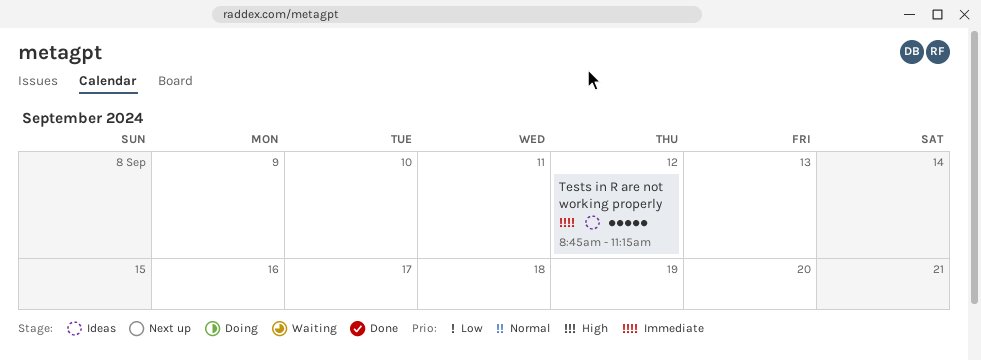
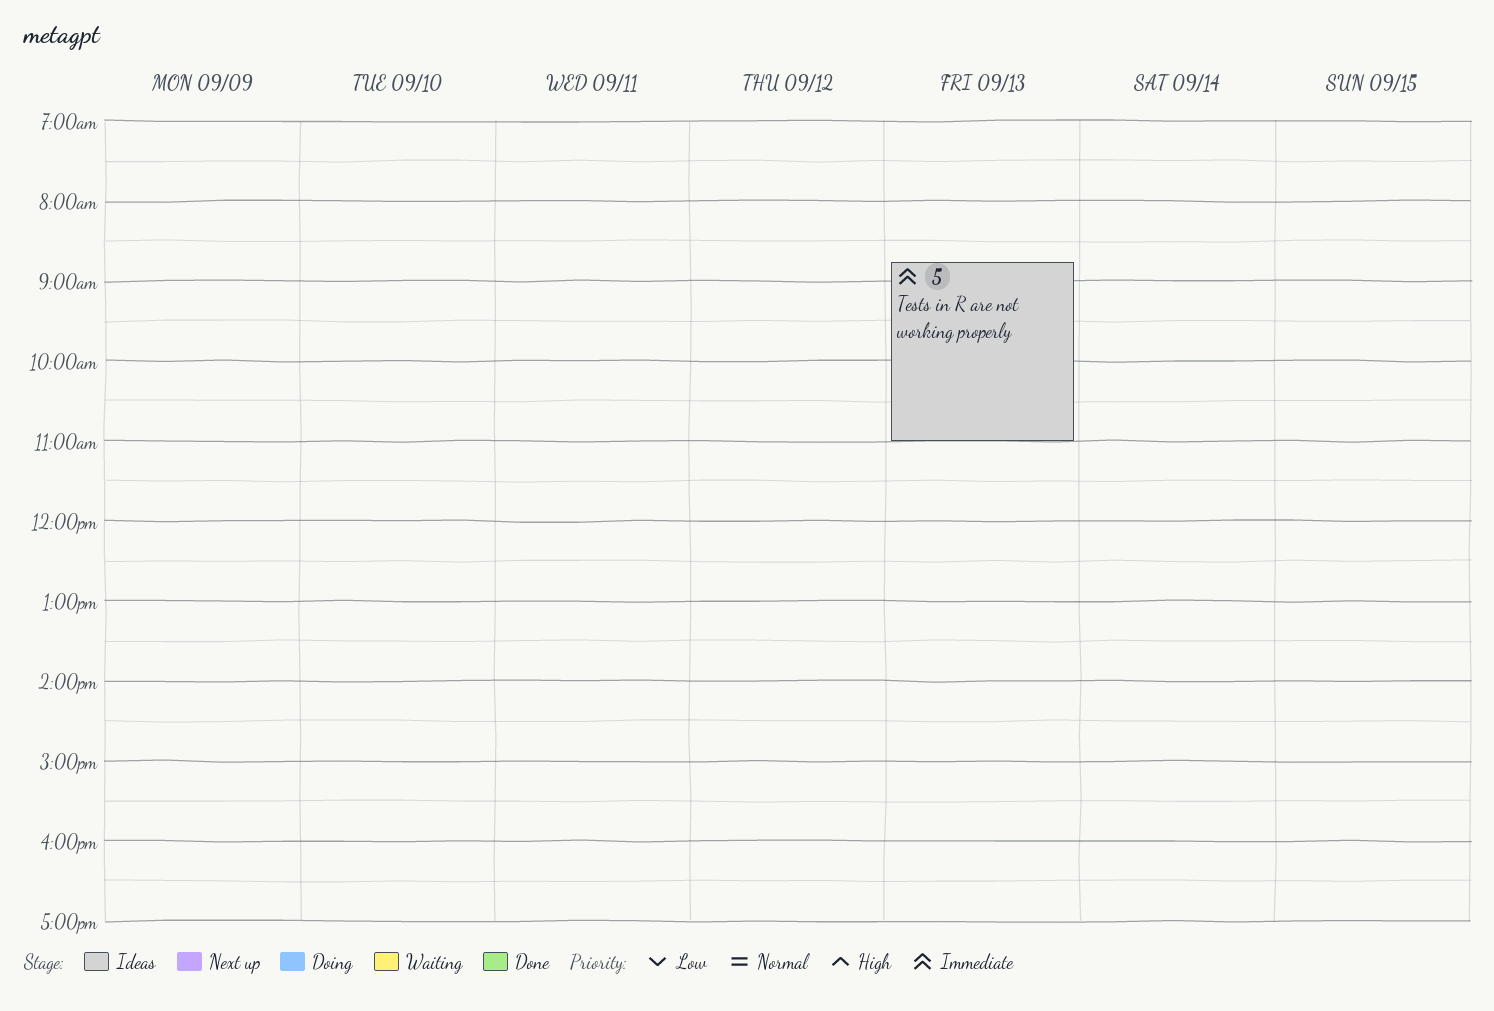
Tests in R are not working properly, day: Sep 12 -> Sep 13
Tests in R are not working properly, ends: 11:15 -> 11:00

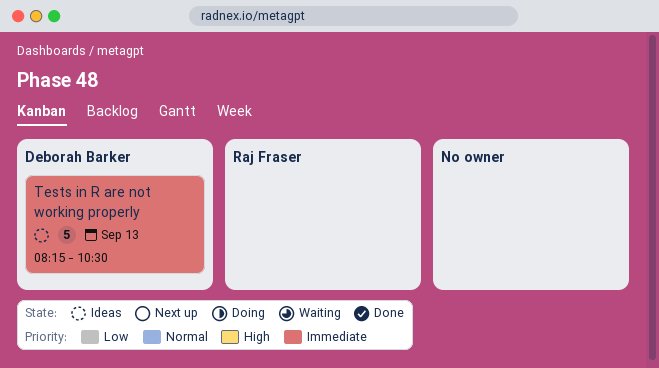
Tests in R are not working properly, begins: 08:45 -> 08:15
Tests in R are not working properly, ends: 11:00 -> 10:30

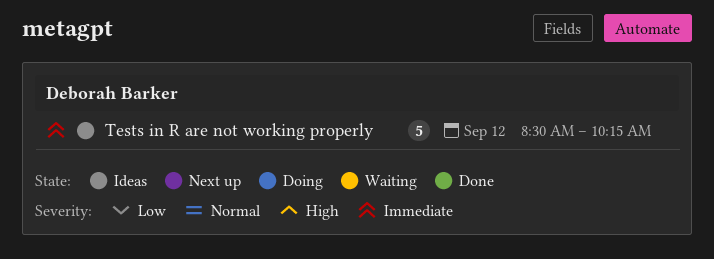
Tests in R are not working properly, day: Sep 13 -> Sep 12
Tests in R are not working properly, begins: 08:15 -> 08:30
Tests in R are not working properly, ends: 10:30 -> 10:15

